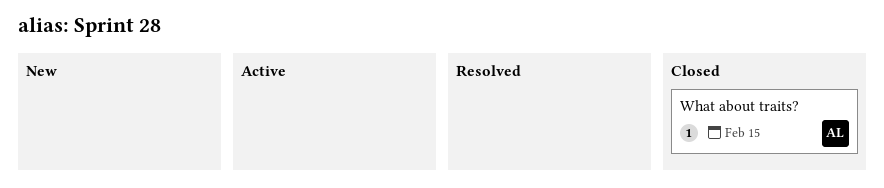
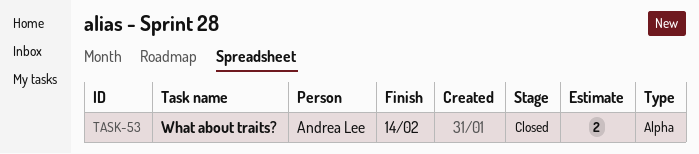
What about traits?, estimate: 1 -> 2
What about traits?, due: Feb 15 -> Feb 14

